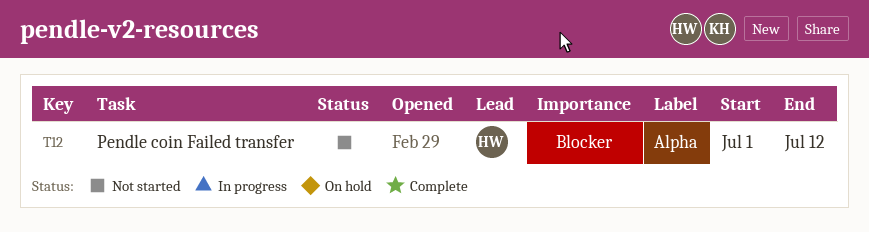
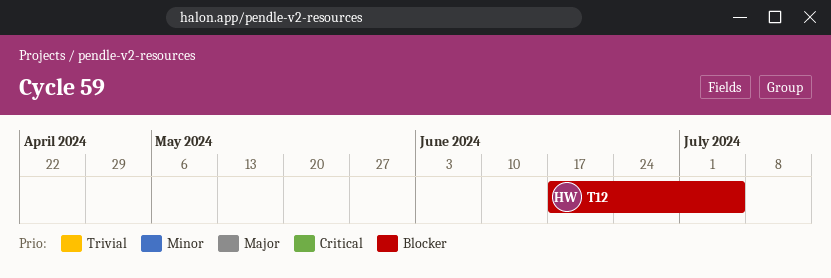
T12, start: Jul 1 -> Jun 17
T12, due: Jul 12 -> Jul 5

